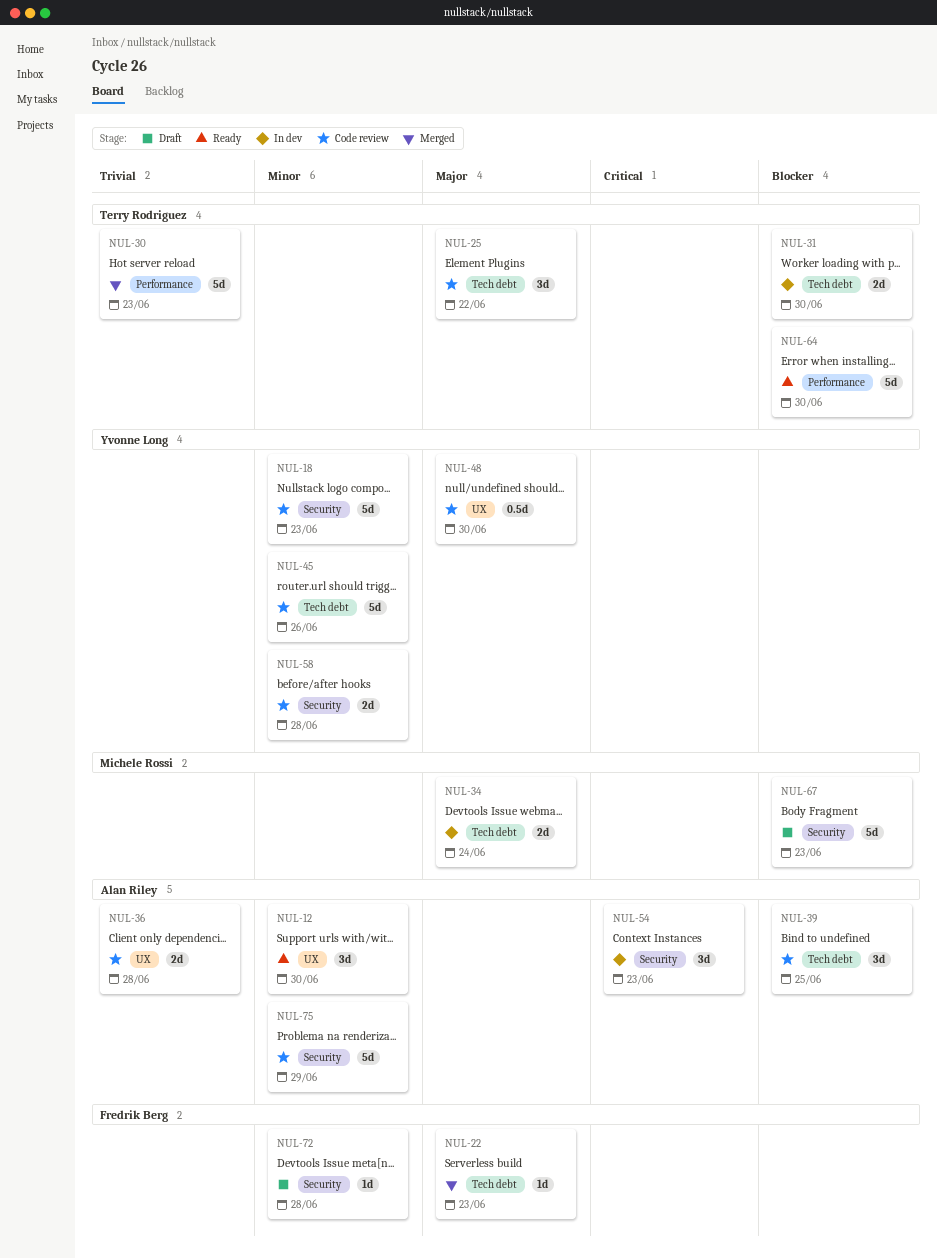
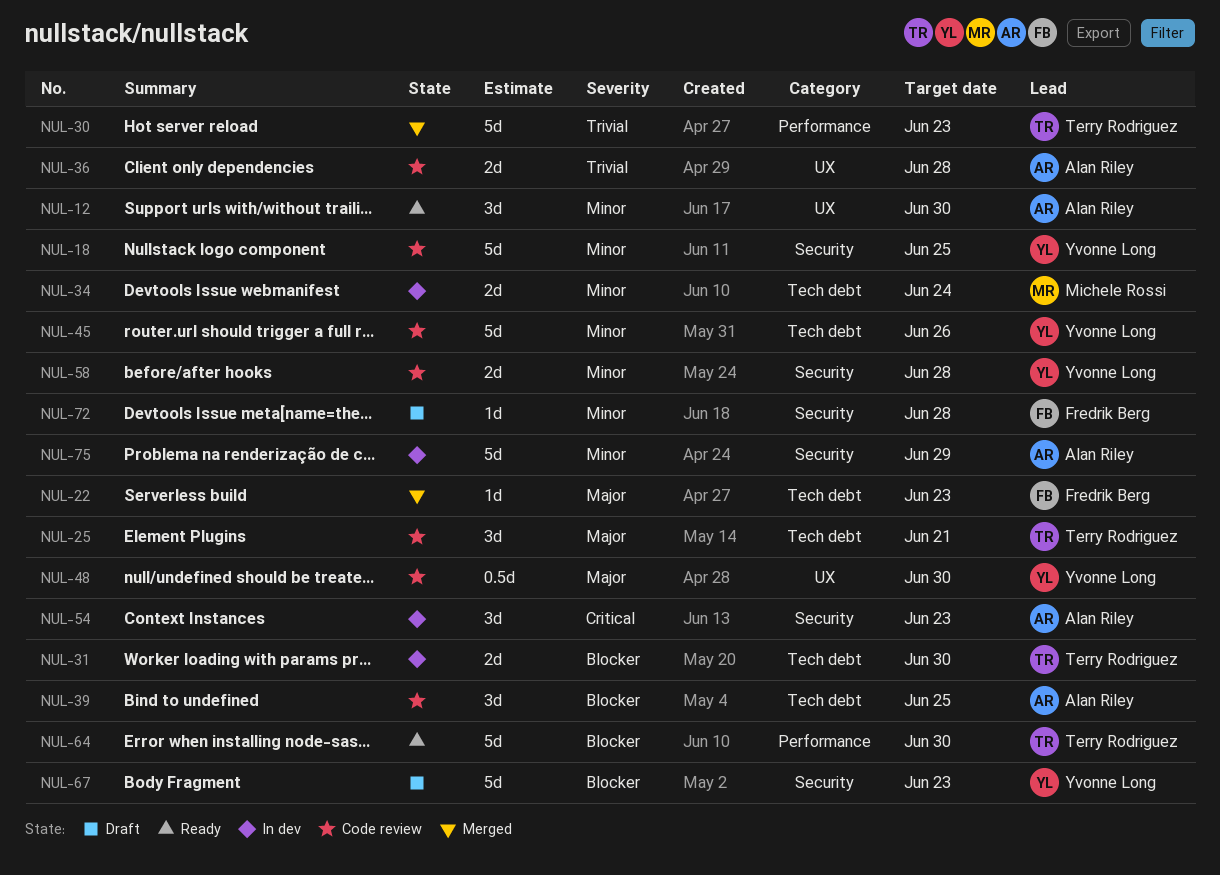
NUL-18, due: Jun 23 -> Jun 25
NUL-25, due: Jun 22 -> Jun 21
NUL-34, priority: Major -> Minor
NUL-67, owner: Michele Rossi -> Yvonne Long
NUL-75, status: Code review -> In dev

